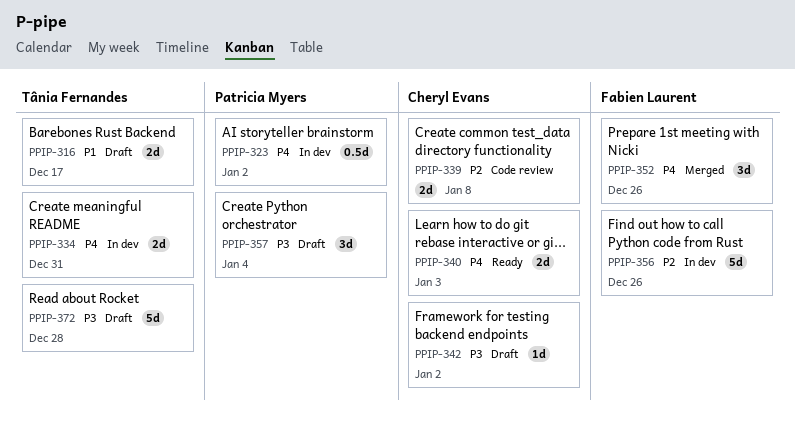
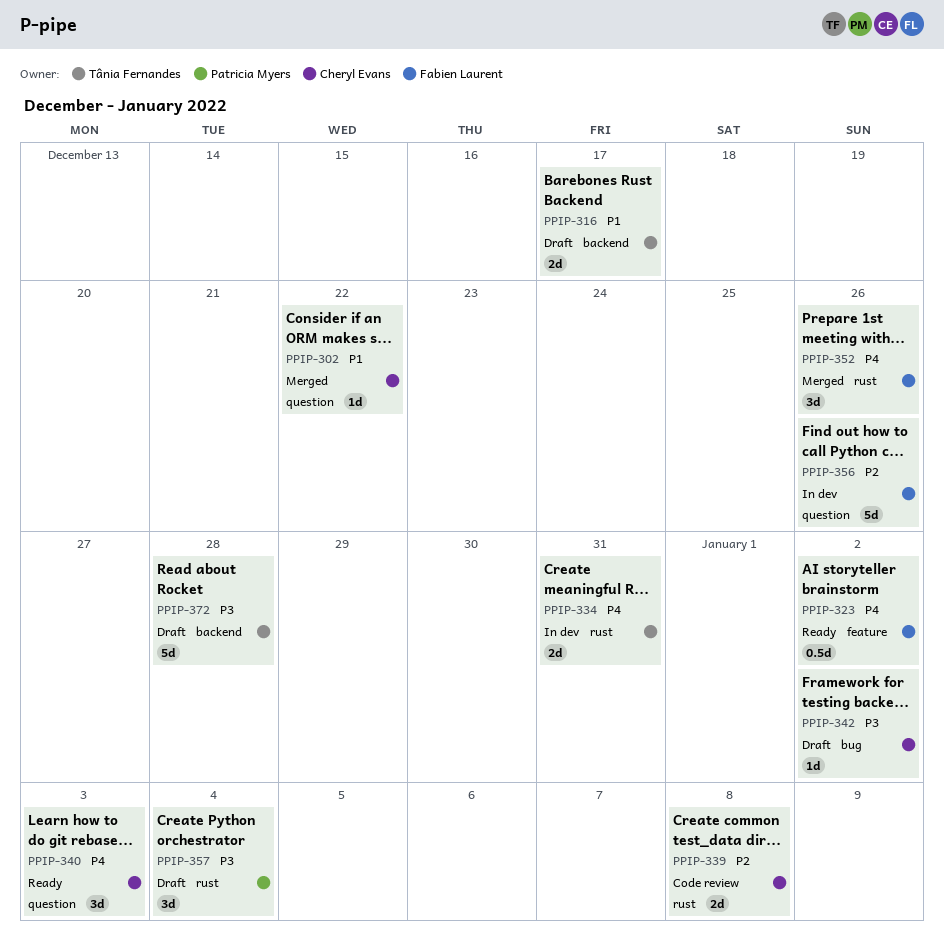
PPIP-302: none -> present
PPIP-323, status: In dev -> Ready
PPIP-323, owner: Patricia Myers -> Fabien Laurent
PPIP-340, estimate: 2d -> 3d

